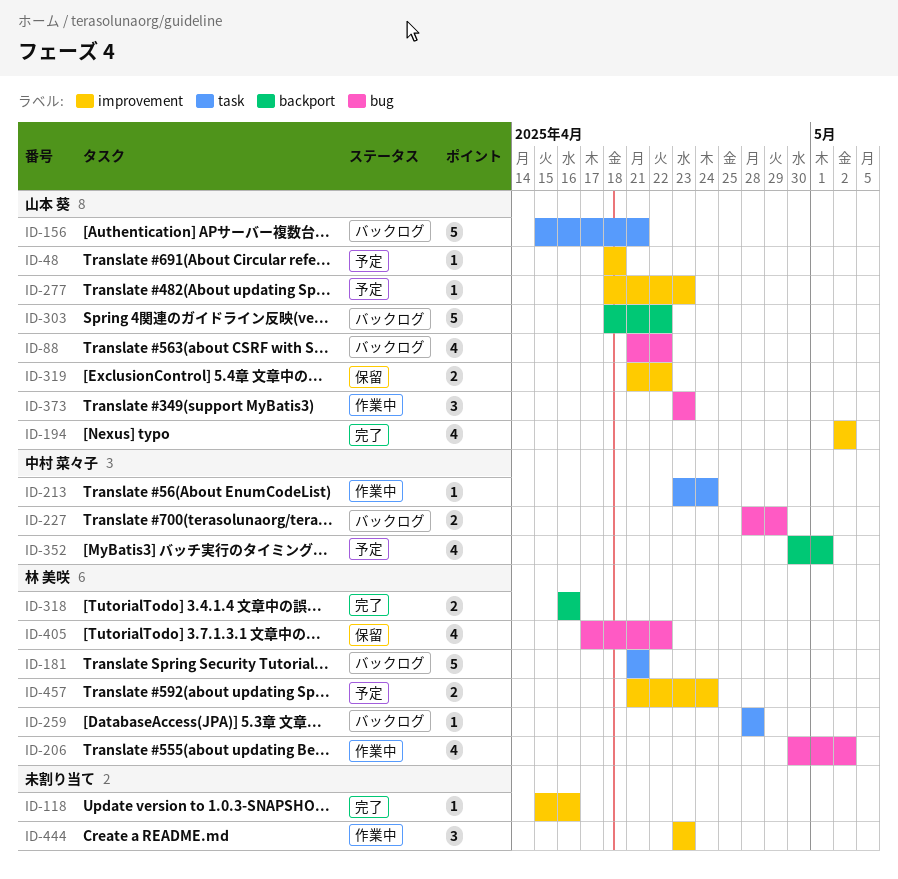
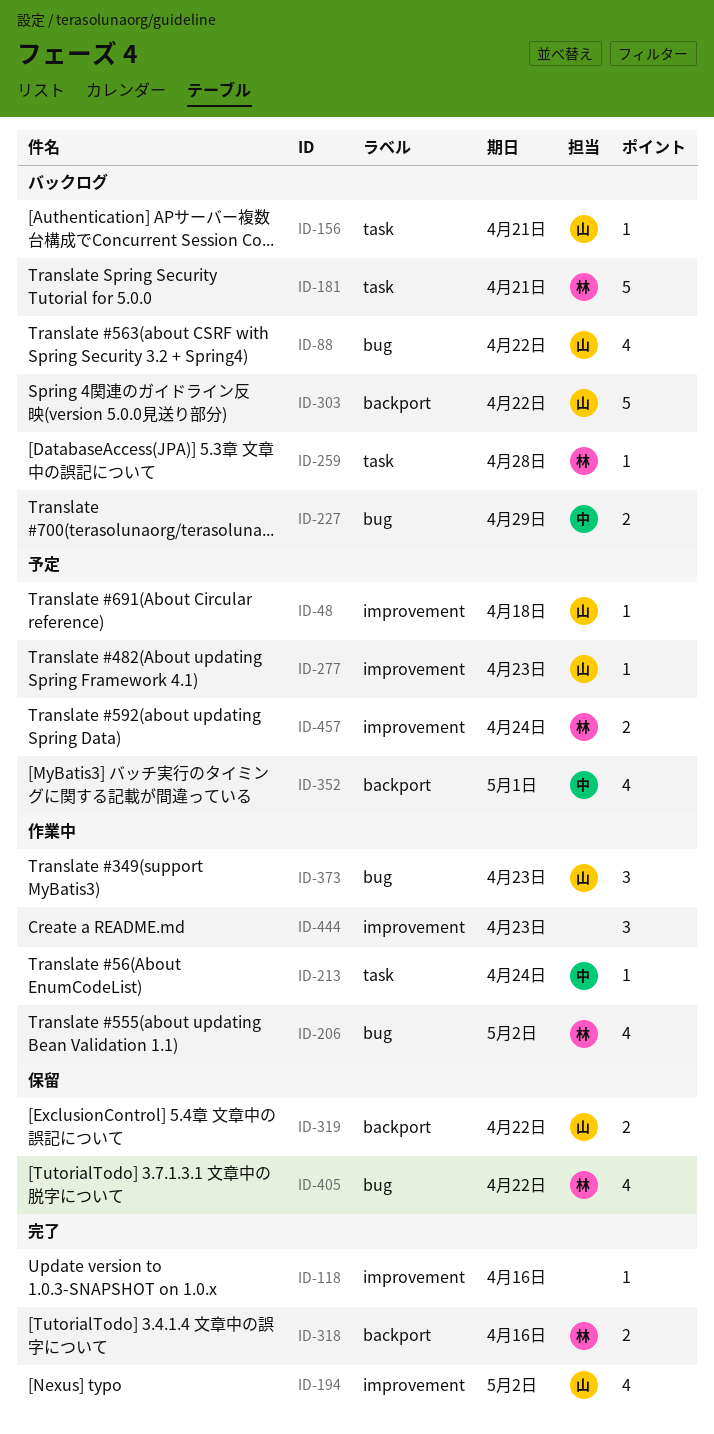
ID-156, estimate: 5 -> 1
ID-319, label: improvement -> backport

